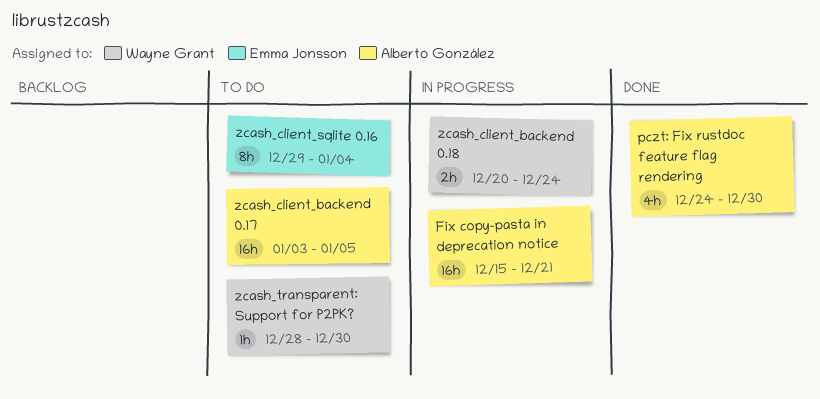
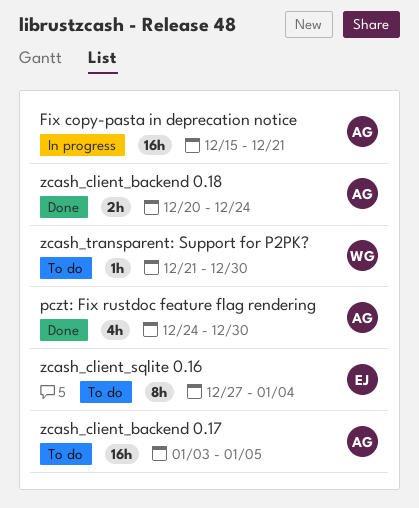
zcash_client_backend 0.18, status: In progress -> Done
zcash_client_backend 0.18, owner: Wayne Grant -> Alberto González
zcash_client_sqlite 0.16, start: Dec 29 -> Dec 27
zcash_transparent: Support for P2PK?, start: Dec 28 -> Dec 21

